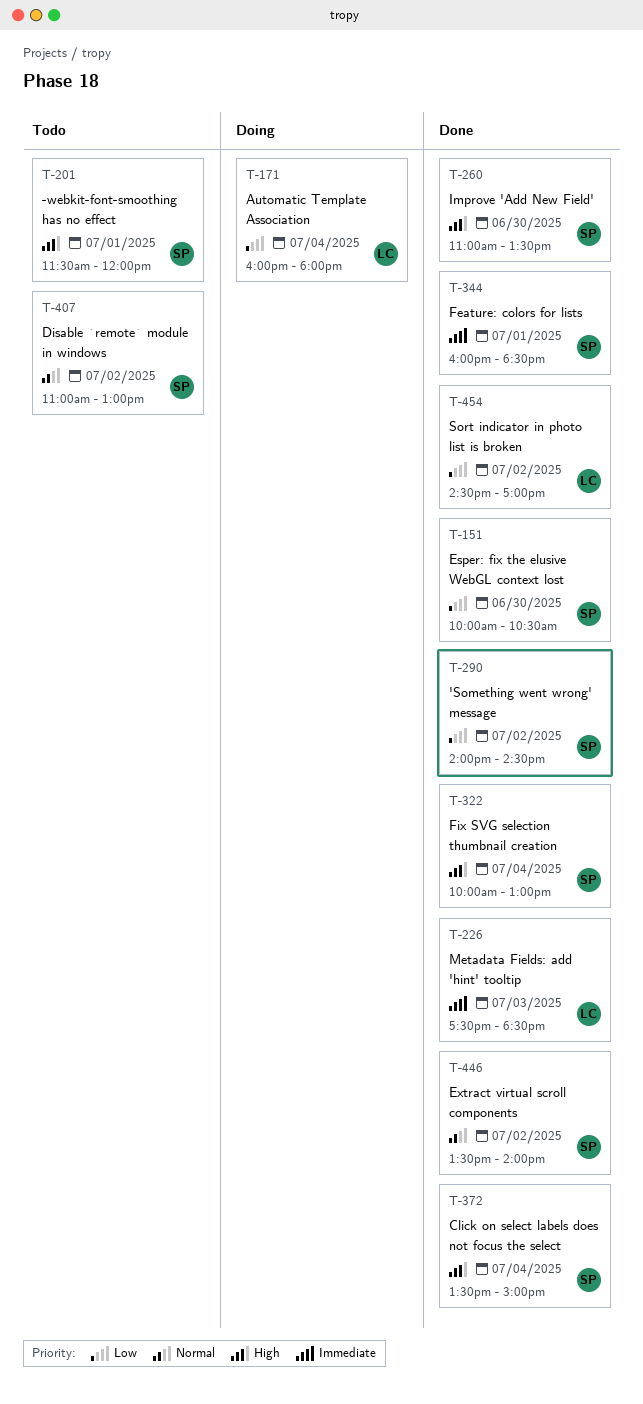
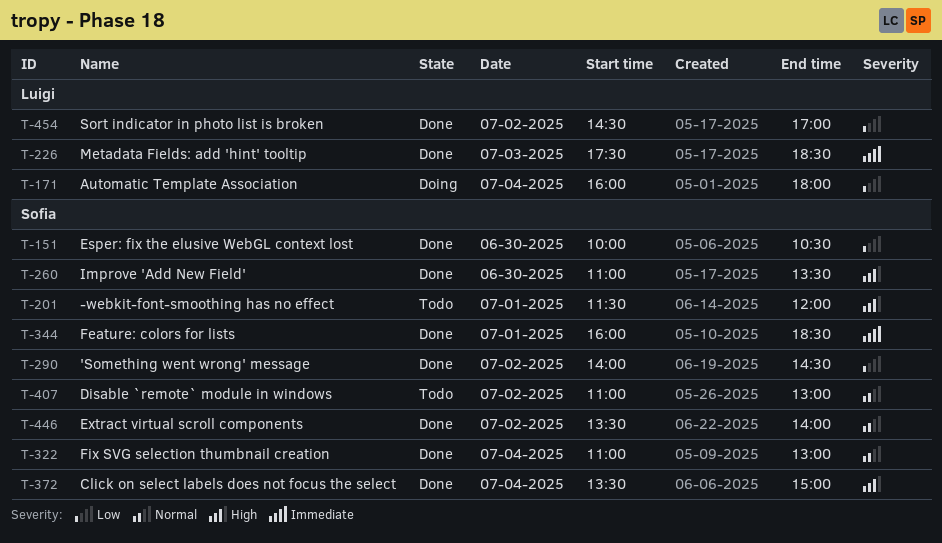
T-322, priority: High -> Normal
T-322, begins: 10:00 -> 11:00

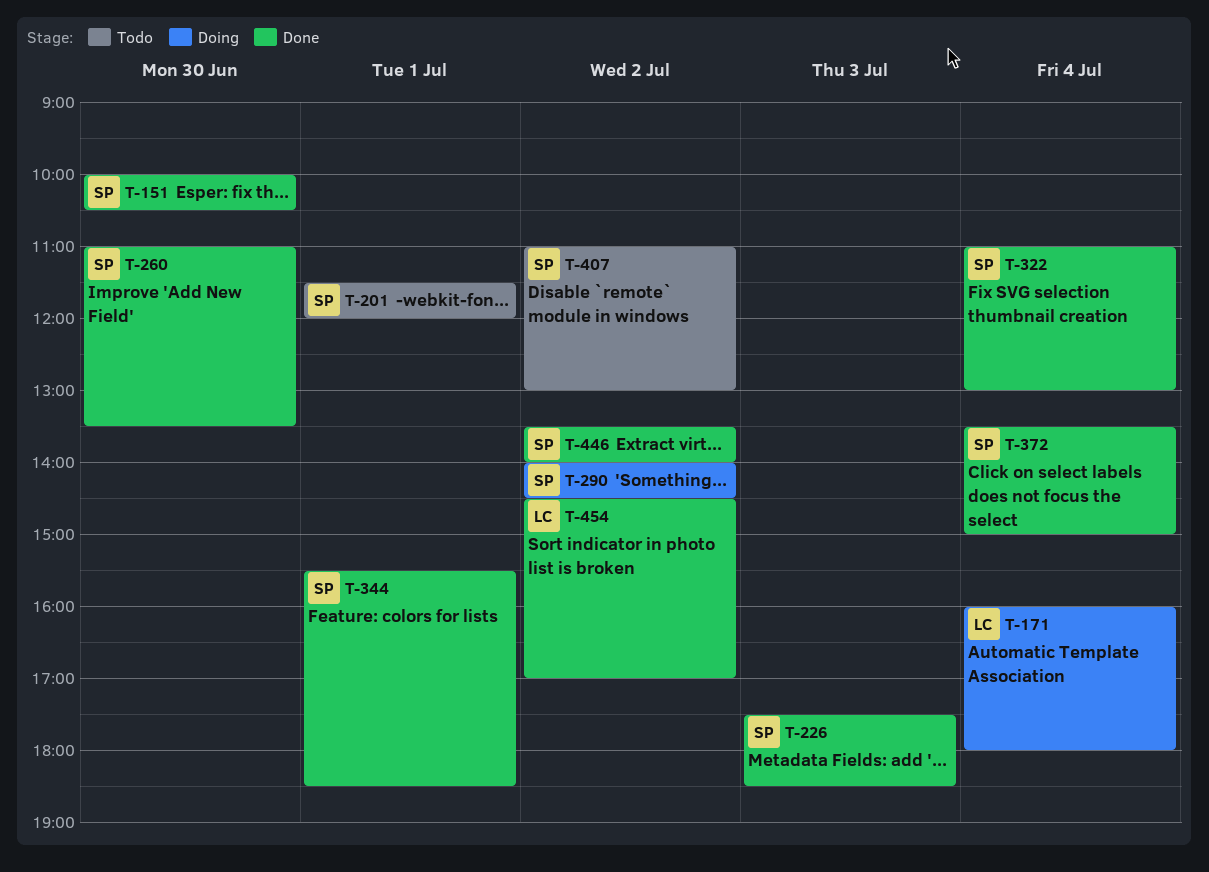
T-226, owner: Luigi -> Sofia
T-290, status: Done -> Doing
T-344, begins: 16:00 -> 15:30

